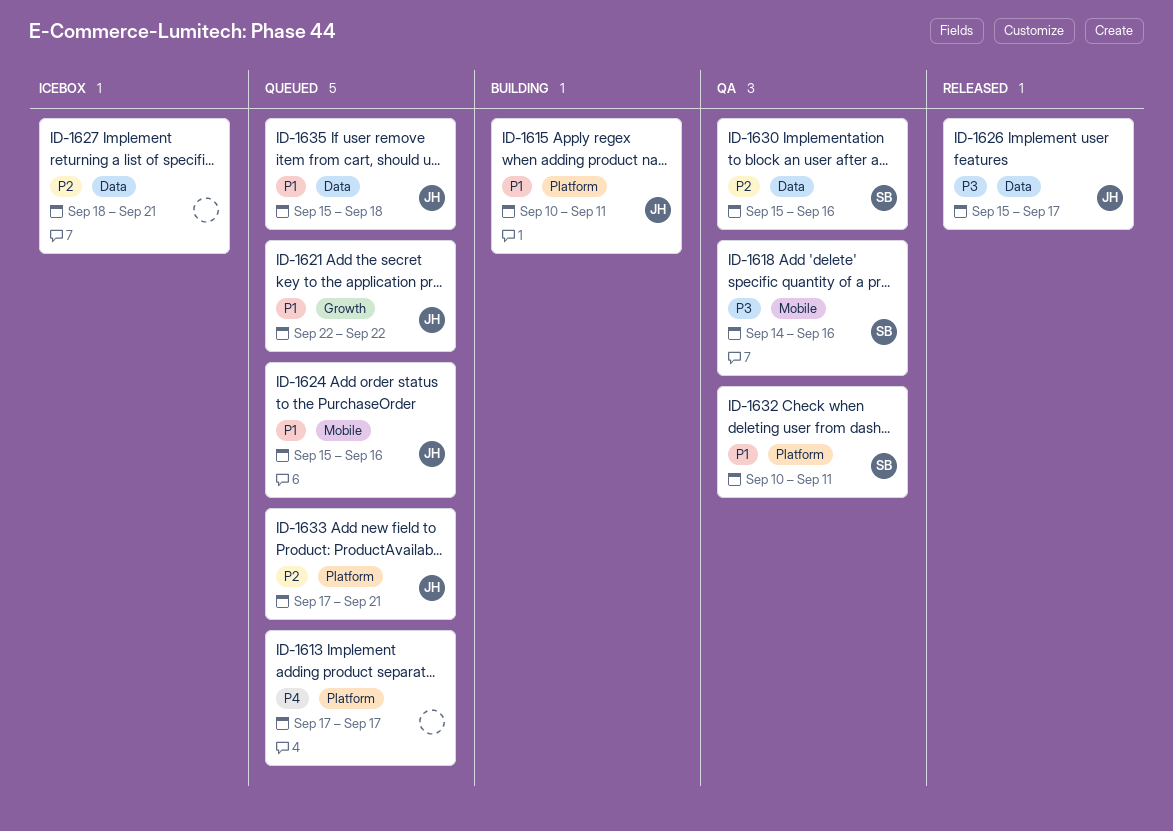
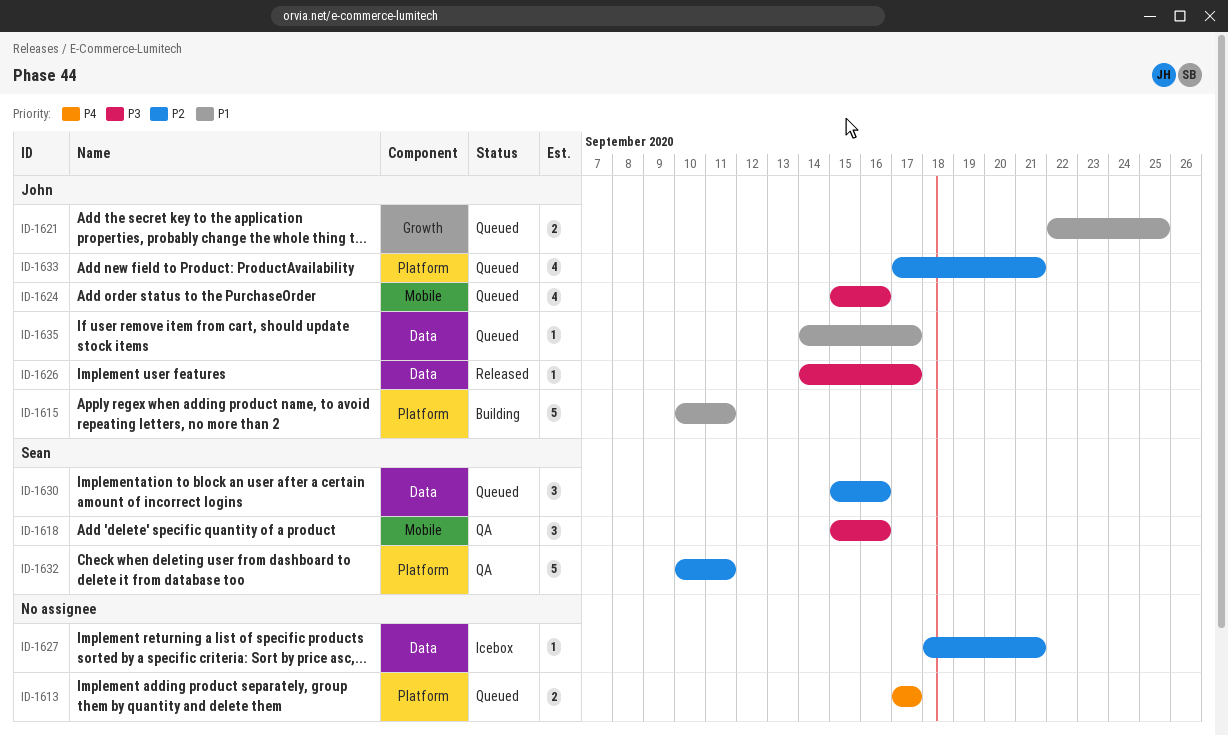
ID-1618, start: Sep 14 -> Sep 15
ID-1621, due: Sep 22 -> Sep 25
ID-1624, priority: P1 -> P3
ID-1626, start: Sep 15 -> Sep 14
ID-1630, status: QA -> Queued
ID-1632, priority: P1 -> P2
ID-1635, start: Sep 15 -> Sep 14
ID-1635, due: Sep 18 -> Sep 17

